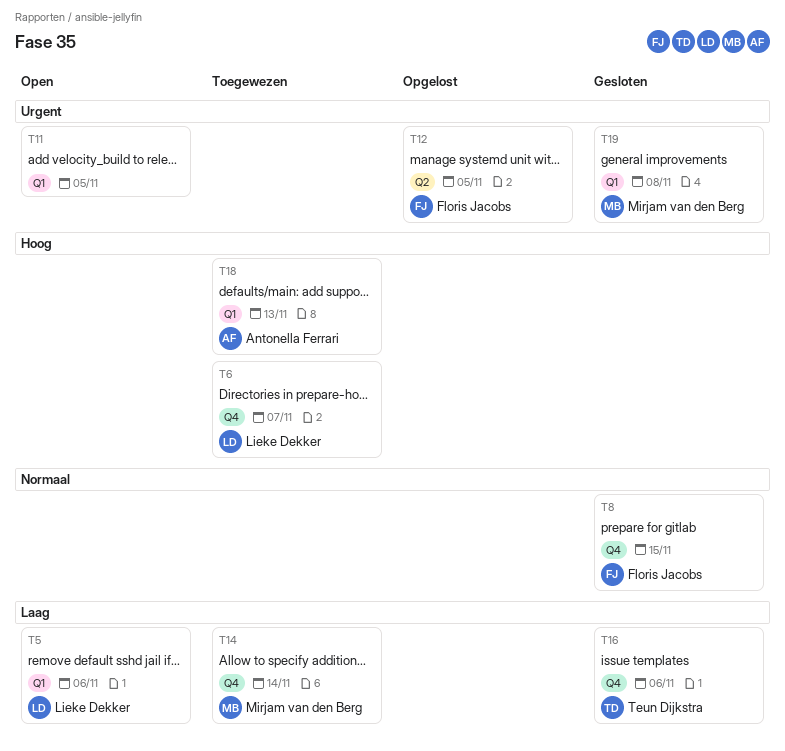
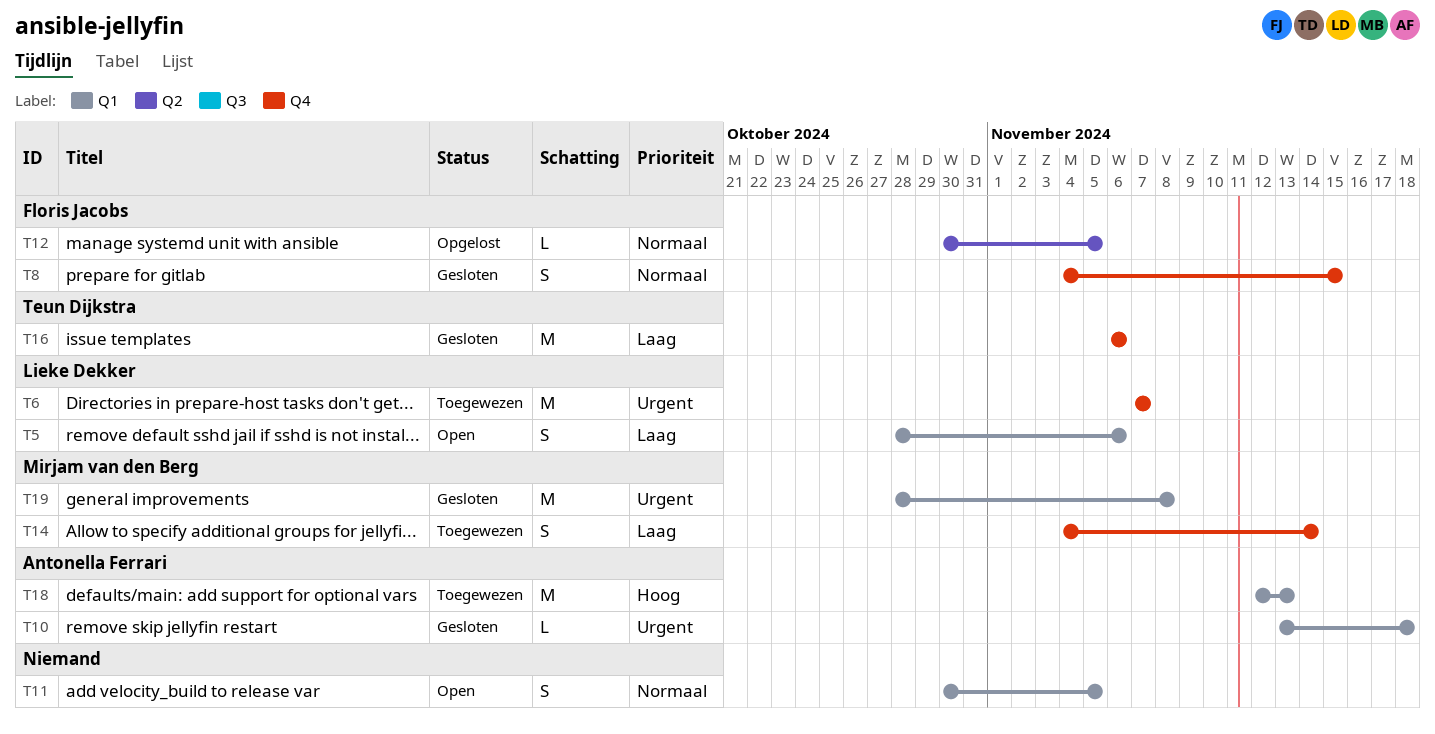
T6, priority: Hoog -> Urgent
T10: none -> present
T11, priority: Urgent -> Normaal
T12, priority: Urgent -> Normaal

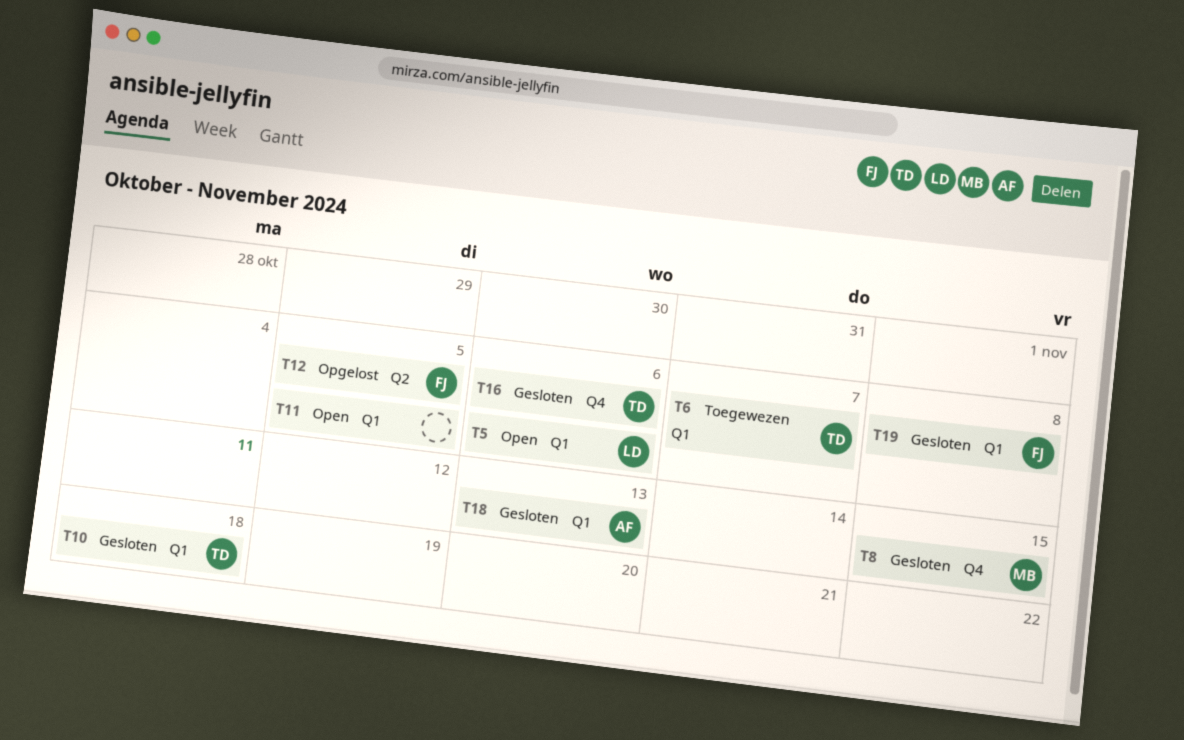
T6, owner: Lieke Dekker -> Teun Dijkstra
T6, label: Q4 -> Q1
T8, owner: Floris Jacobs -> Mirjam van den Berg
T10, owner: Antonella Ferrari -> Teun Dijkstra
T14: present -> none
T18, status: Toegewezen -> Gesloten
T19, owner: Mirjam van den Berg -> Floris Jacobs

